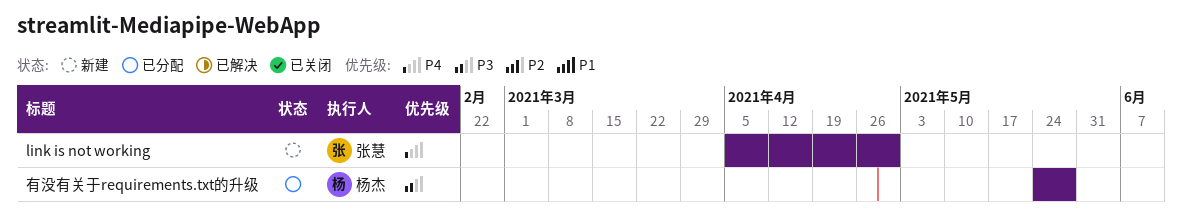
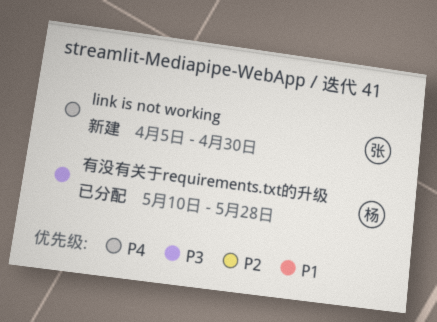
有没有关于requirements.txt的升级, start: May 24 -> May 10

